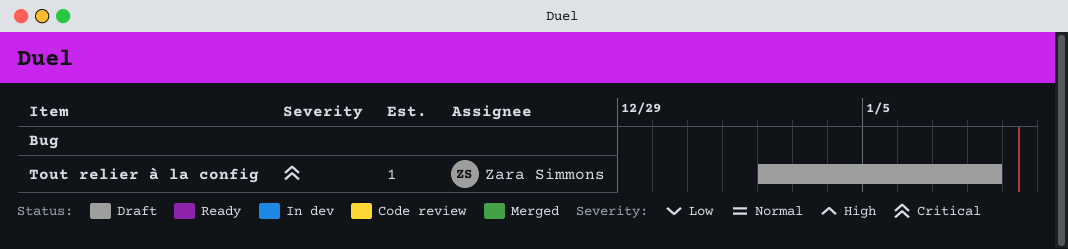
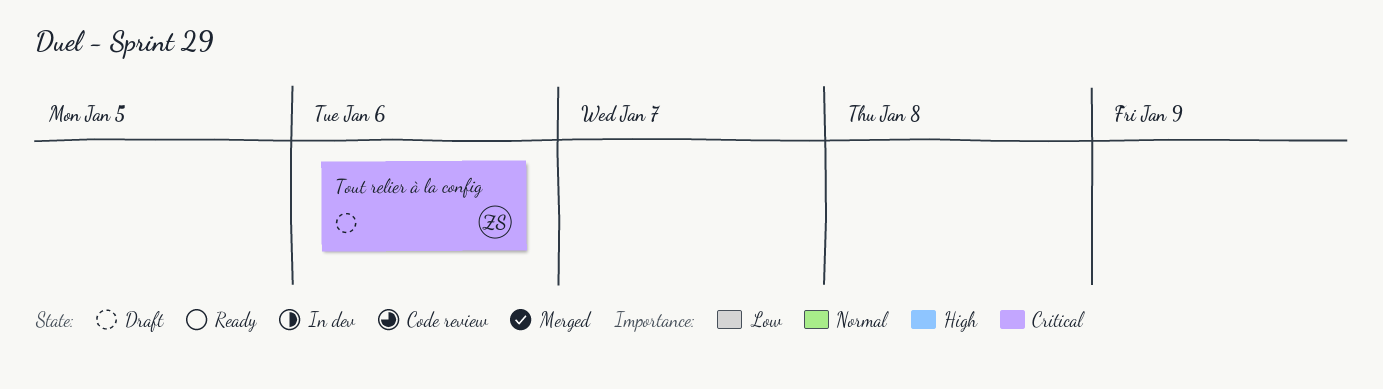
Tout relier à la config, due: Jan 8 -> Jan 6

